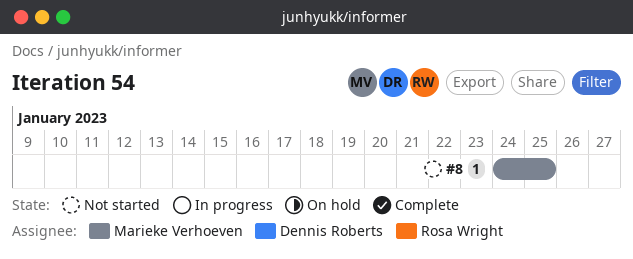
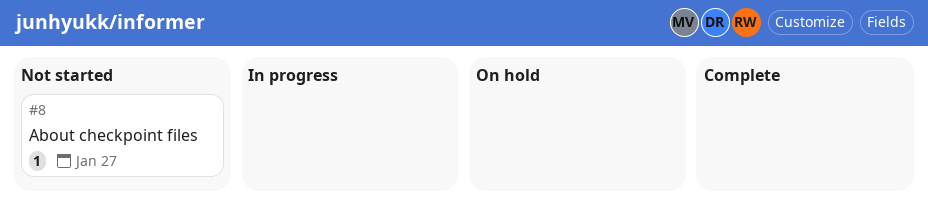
#8, due: Jan 25 -> Jan 27

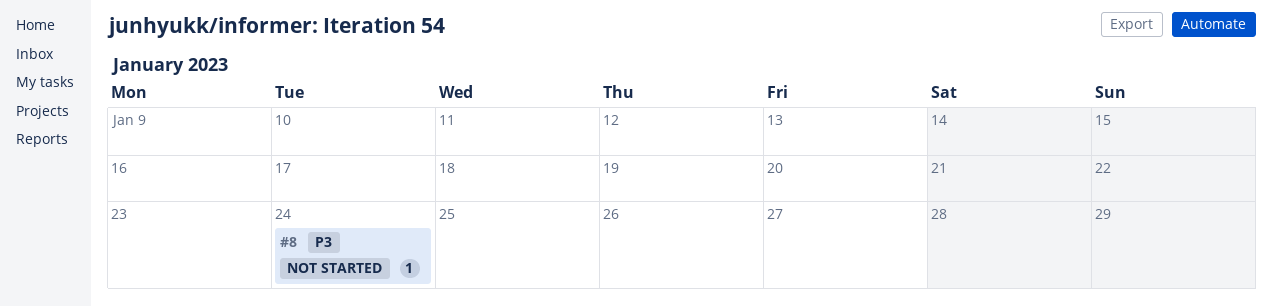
#8, due: Jan 27 -> Jan 24

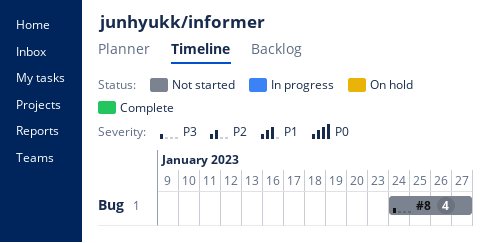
#8, estimate: 1 -> 4
#8, due: Jan 24 -> Jan 27

